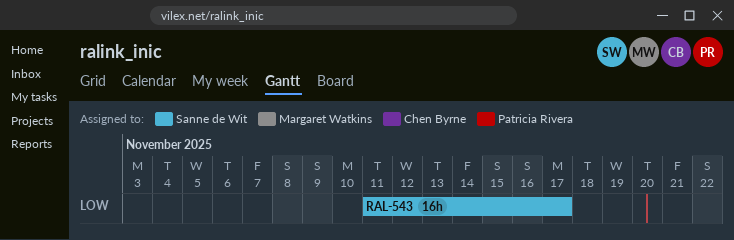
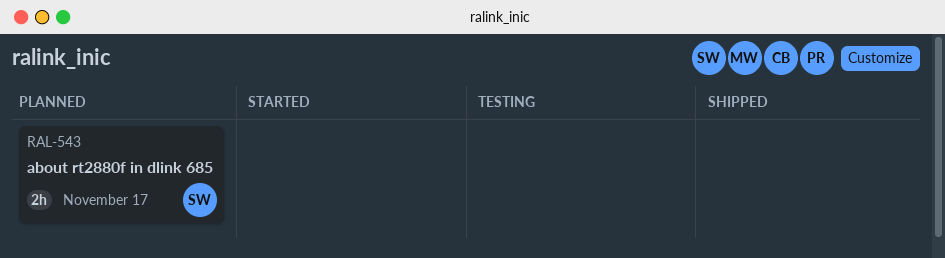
RAL-543, estimate: 16h -> 2h

